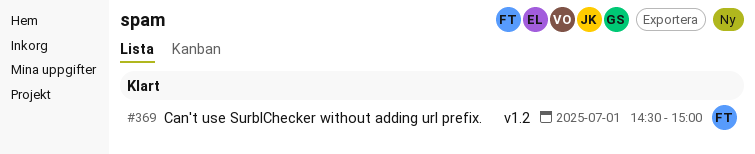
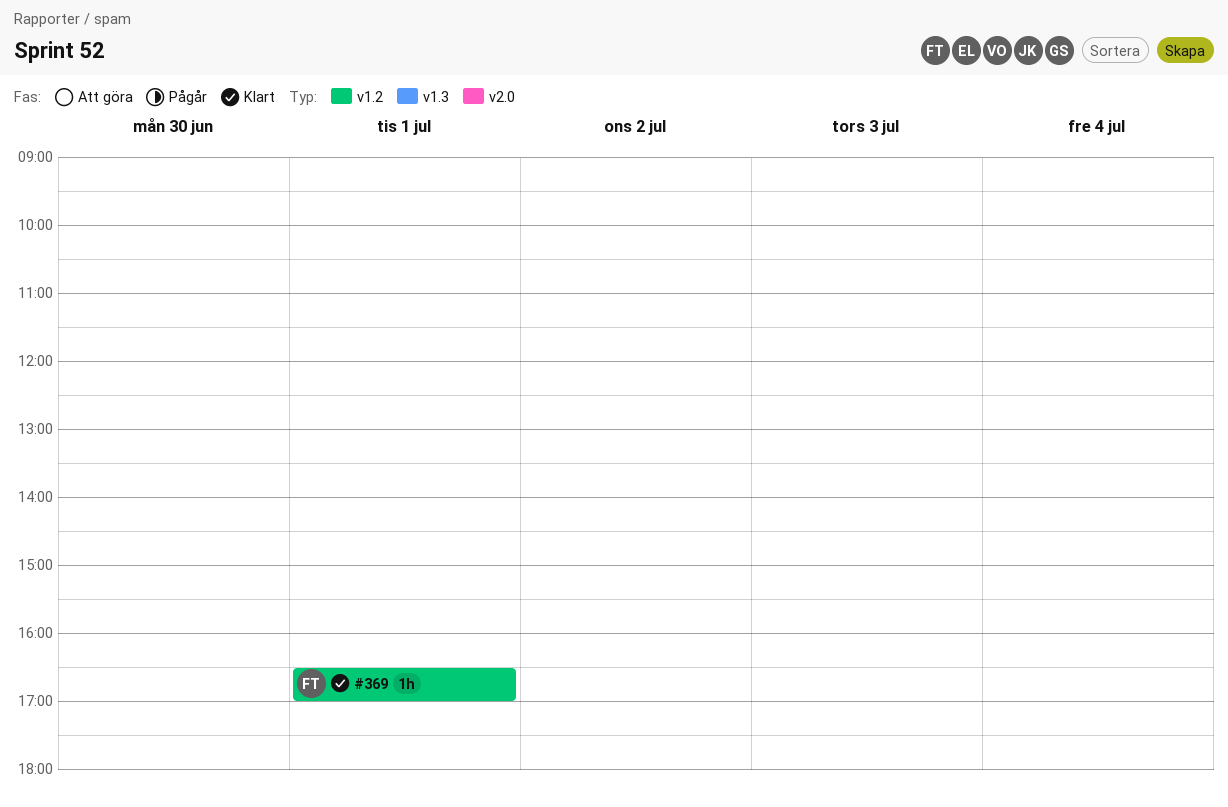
#369, begins: 14:30 -> 16:30
#369, ends: 15:00 -> 17:00

